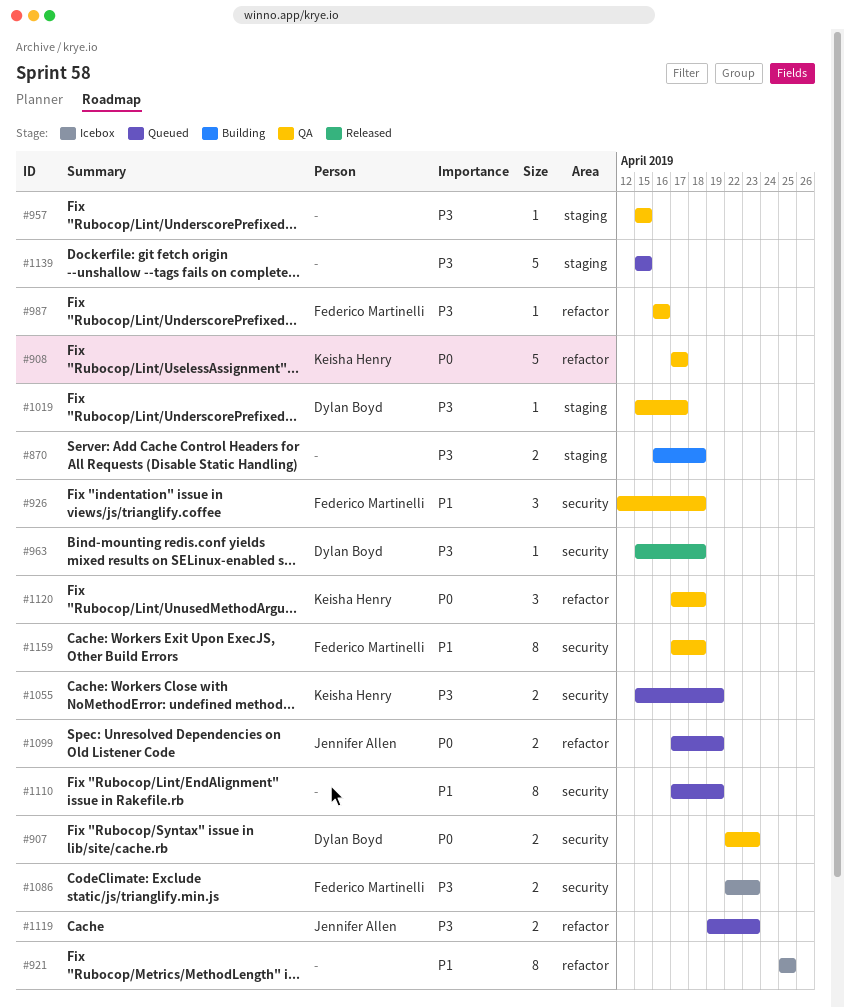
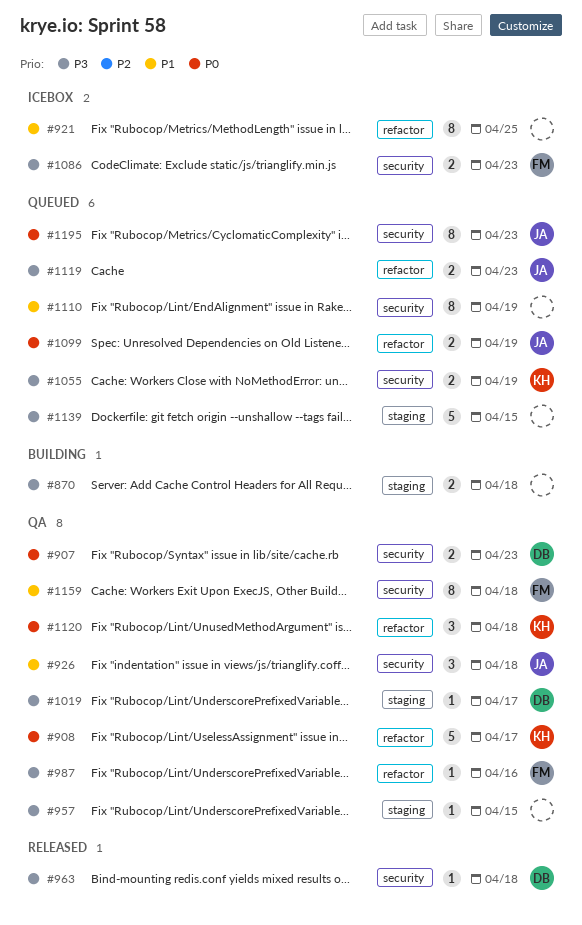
#926, owner: Federico Martinelli -> Jennifer Allen
#1195: none -> present

